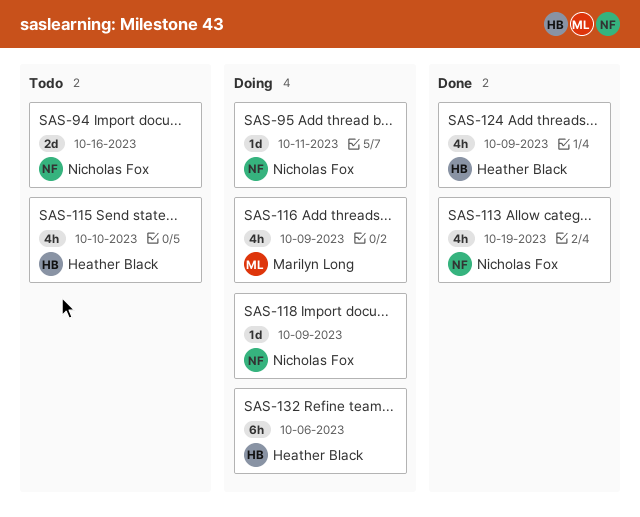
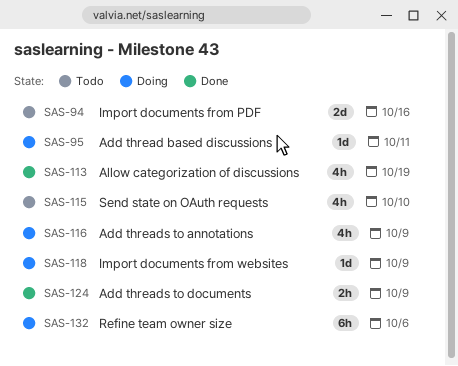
SAS-124, estimate: 4h -> 2h

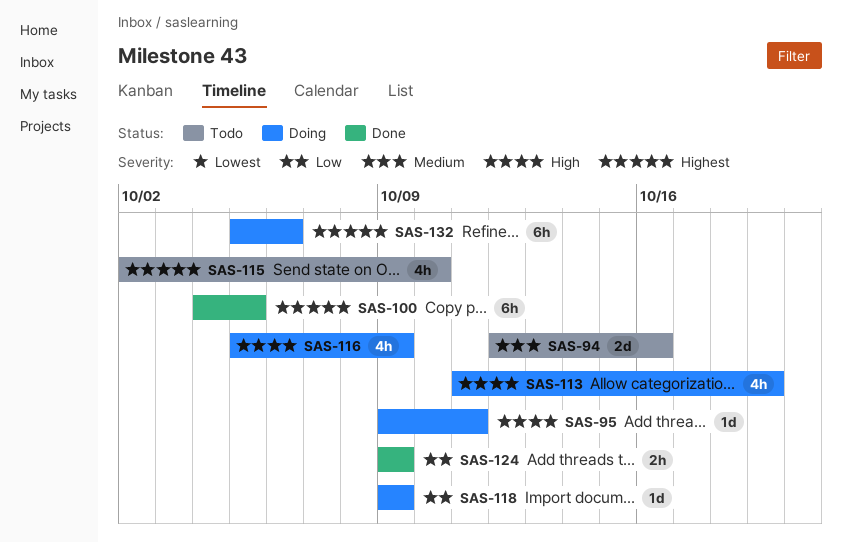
SAS-100: none -> present
SAS-113, status: Done -> Doing

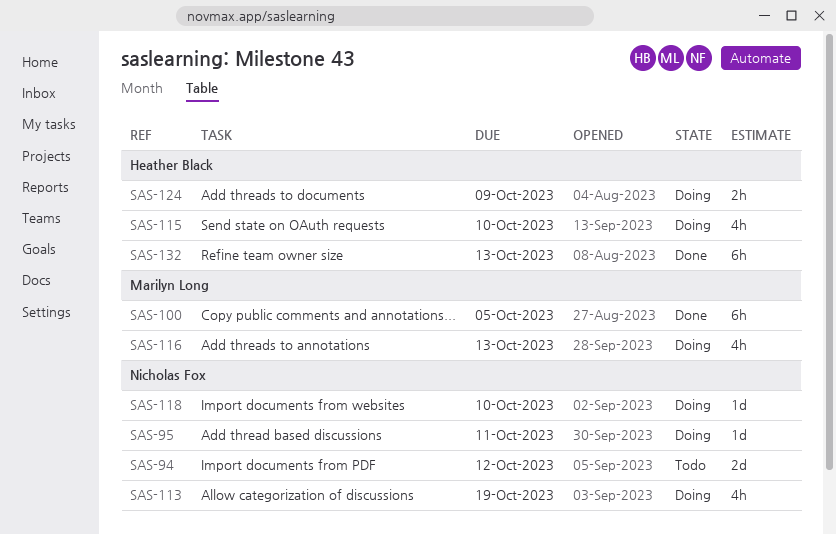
SAS-94, due: Oct 16 -> Oct 12
SAS-115, status: Todo -> Doing
SAS-116, due: Oct 9 -> Oct 13
SAS-118, due: Oct 9 -> Oct 10
SAS-124, status: Done -> Doing
SAS-132, status: Doing -> Done
SAS-132, due: Oct 6 -> Oct 13

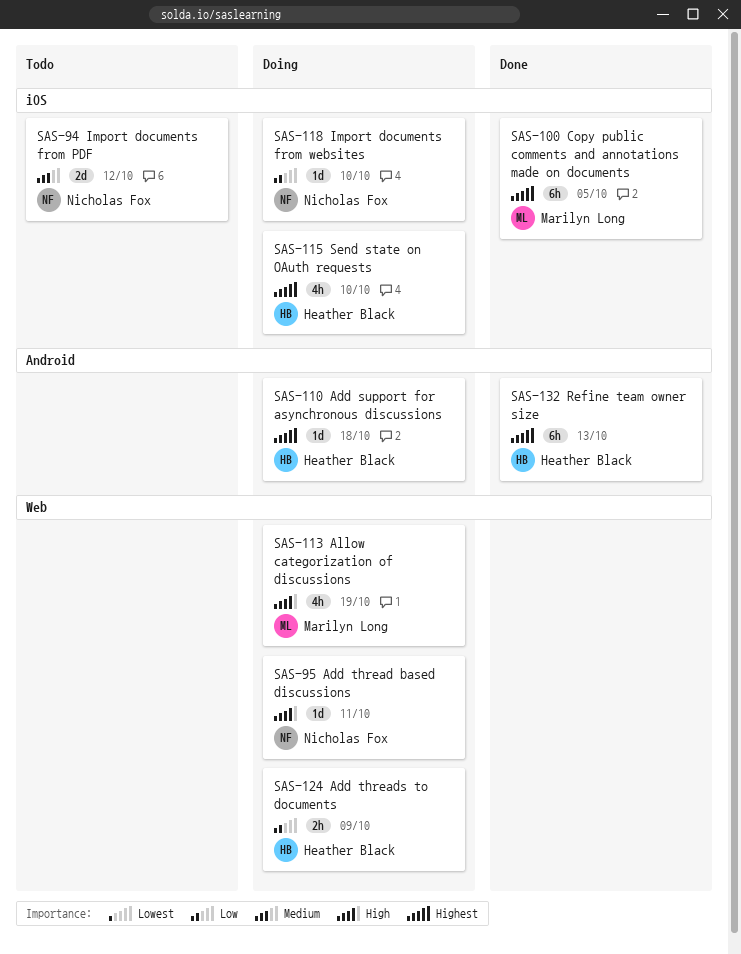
SAS-110: none -> present
SAS-113, owner: Nicholas Fox -> Marilyn Long
SAS-116: present -> none

